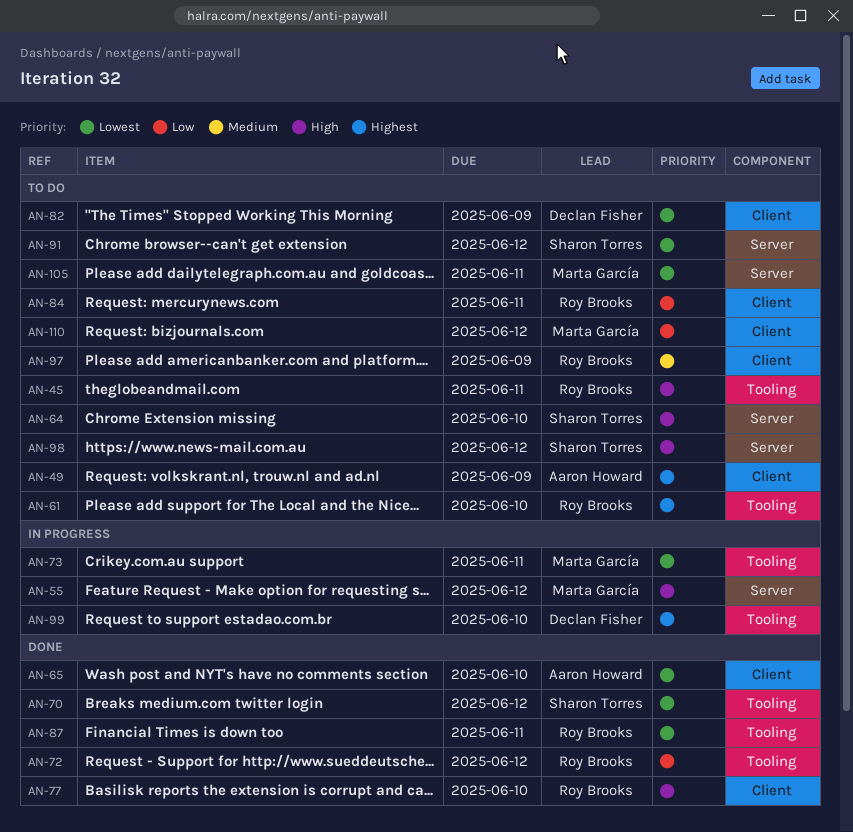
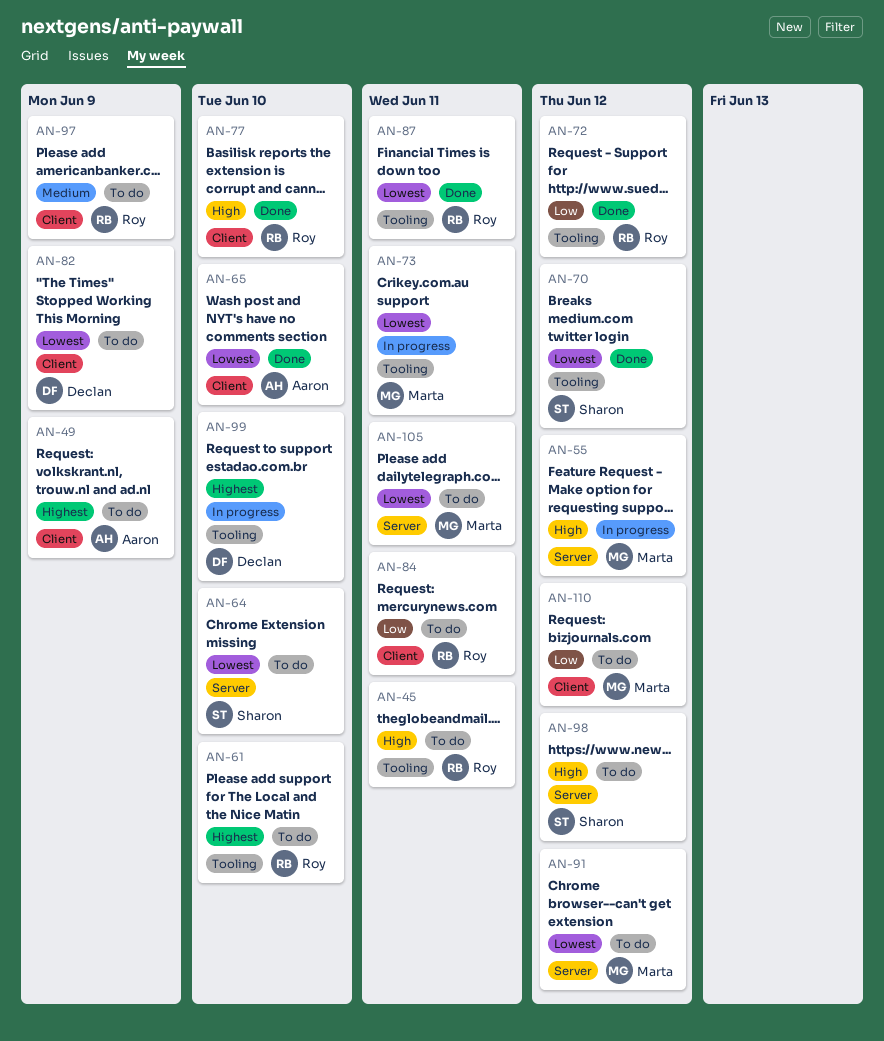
AN-64, priority: High -> Lowest
AN-91, owner: Sharon Torres -> Marta García

